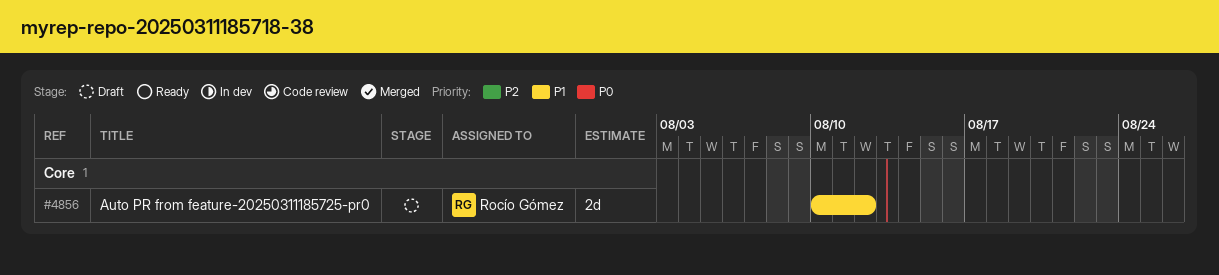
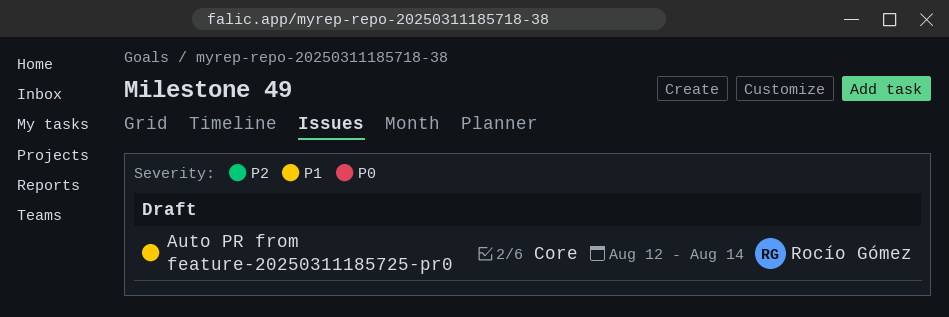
Auto PR from feature-20250311185725-pr0, start: Aug 10 -> Aug 12
Auto PR from feature-20250311185725-pr0, due: Aug 12 -> Aug 14

